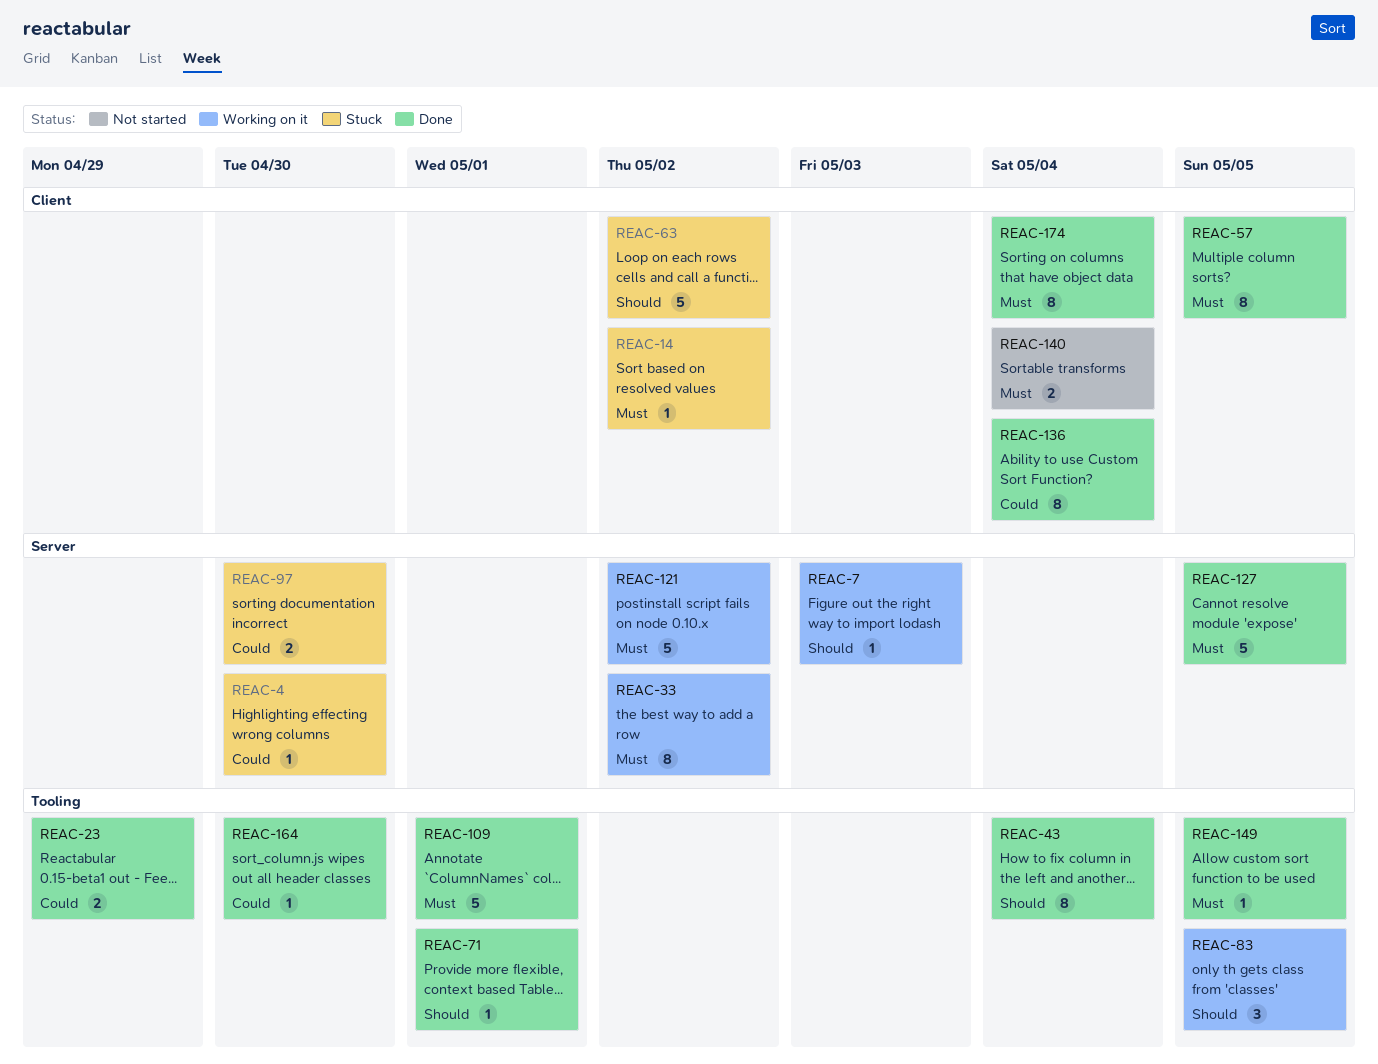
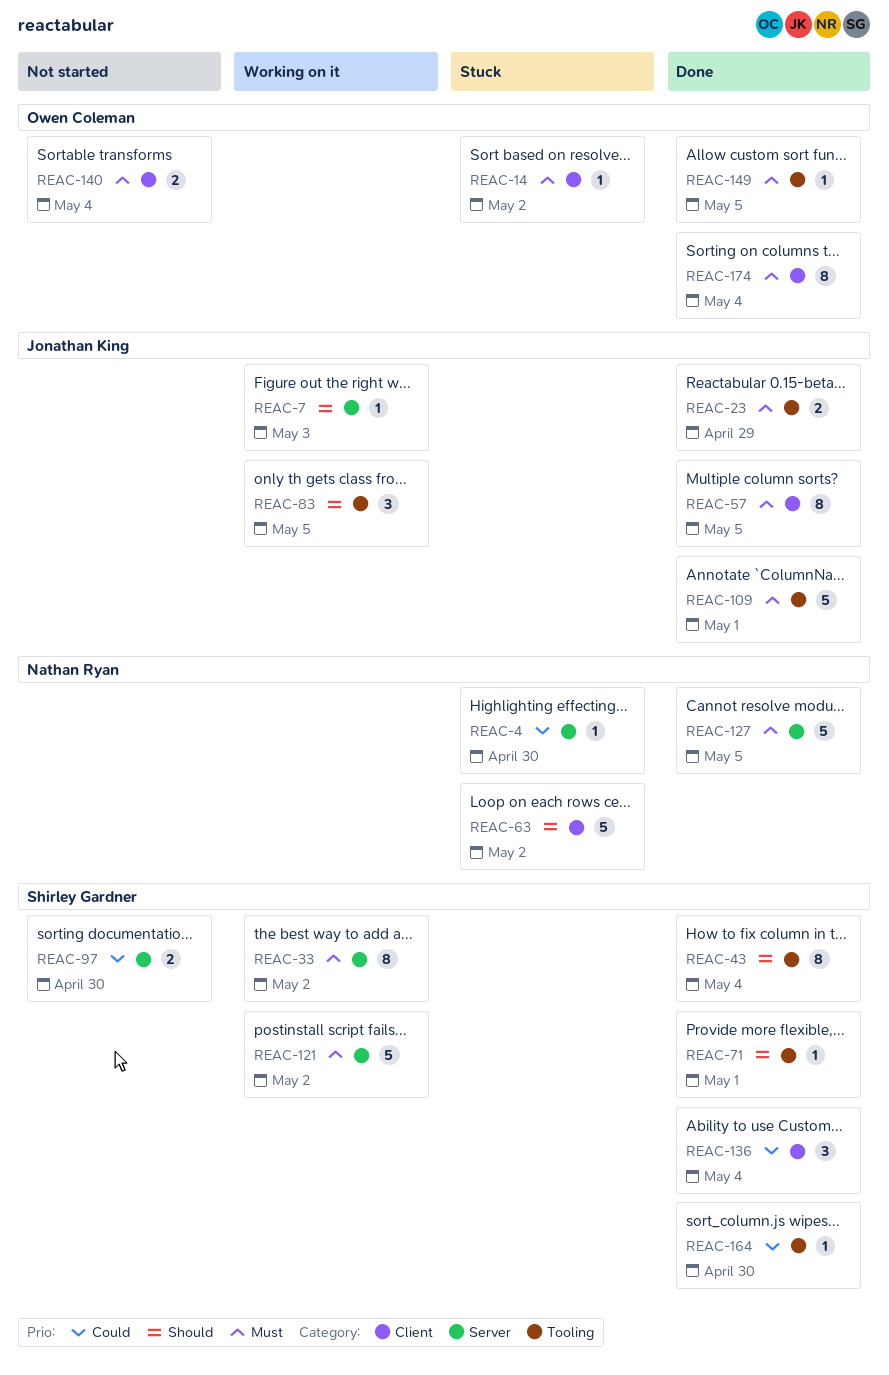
REAC-23, priority: Could -> Must
REAC-97, status: Stuck -> Not started
REAC-136, estimate: 8 -> 3

